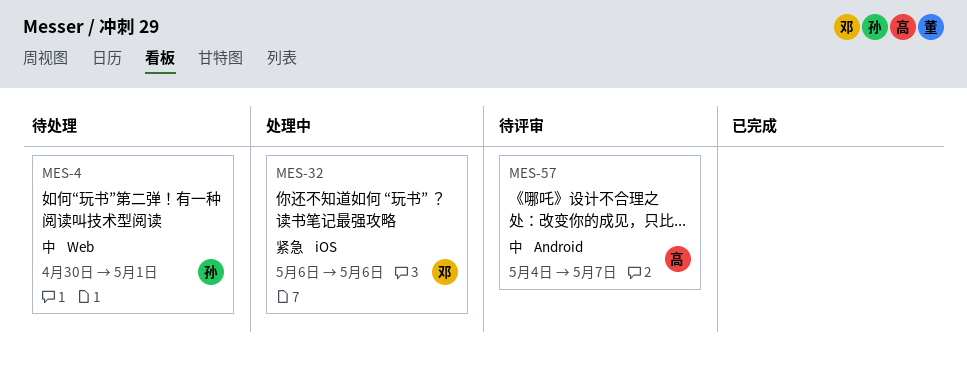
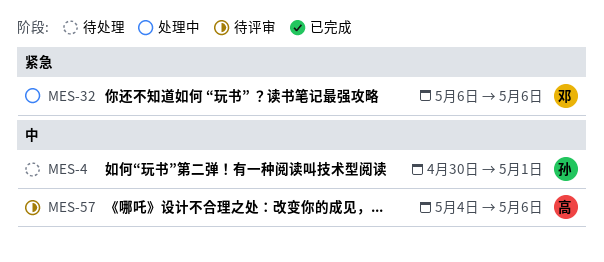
MES-57, due: May 7 -> May 6

